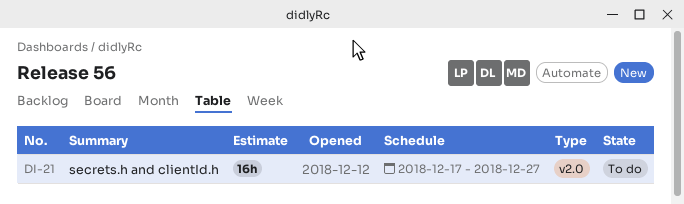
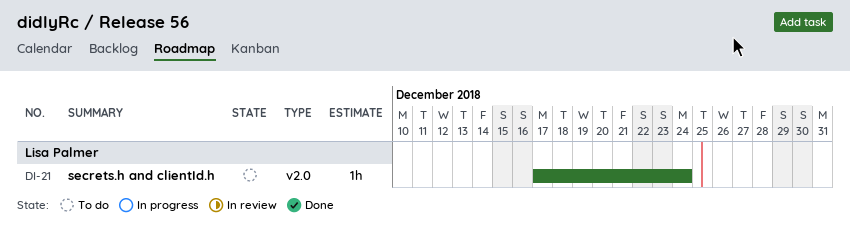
DI-21, estimate: 16h -> 1h
DI-21, due: Dec 27 -> Dec 24

